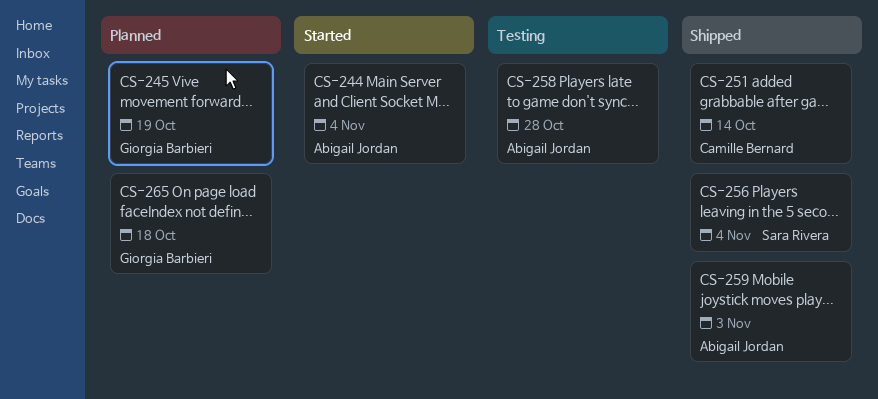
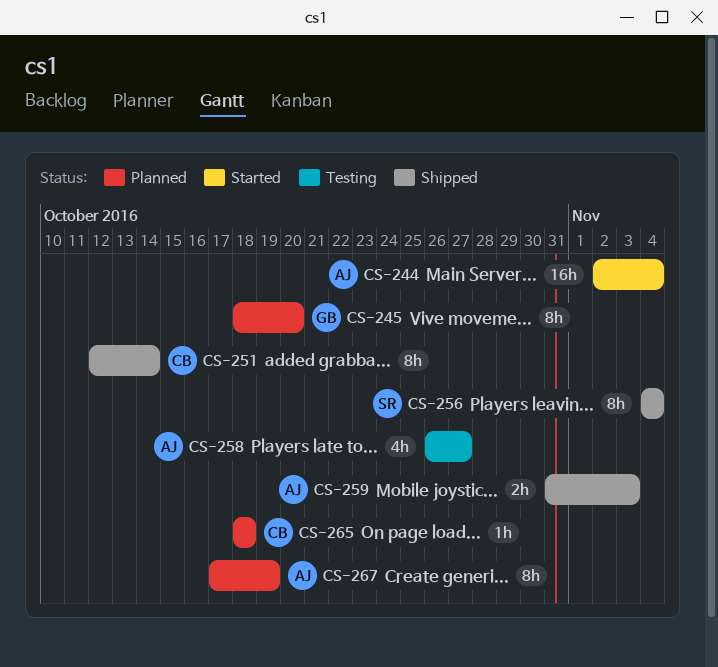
CS-245, due: Oct 19 -> Oct 20
CS-258, due: Oct 28 -> Oct 27
CS-265, owner: Giorgia Barbieri -> Camille Bernard
CS-267: none -> present

